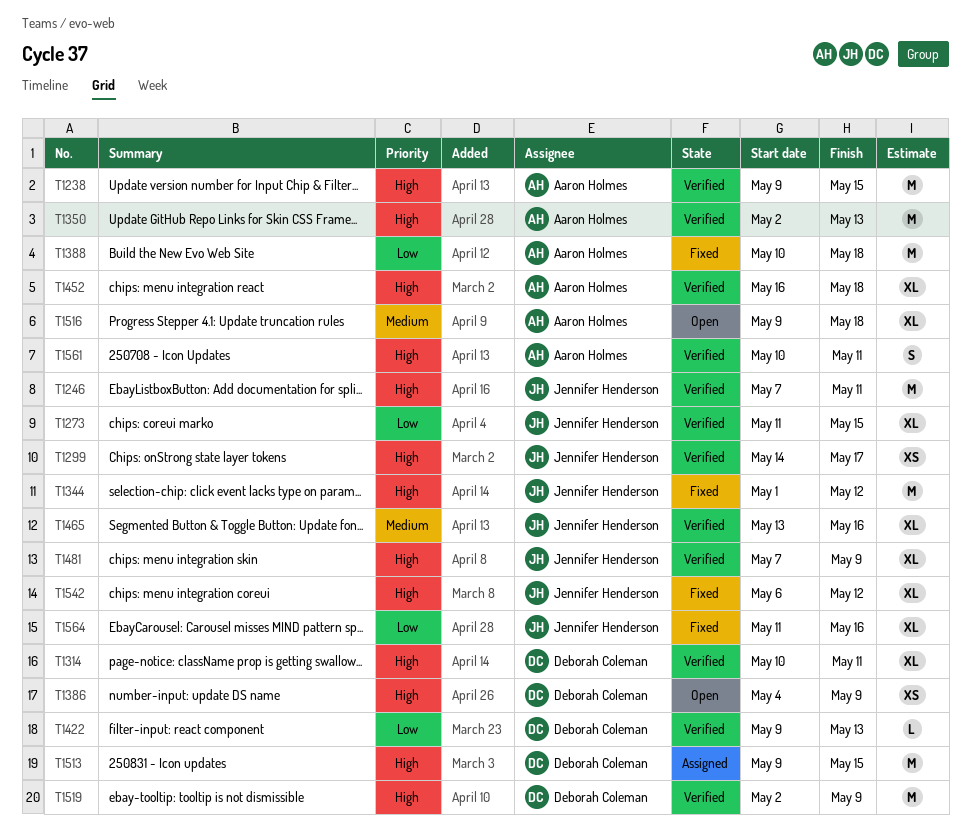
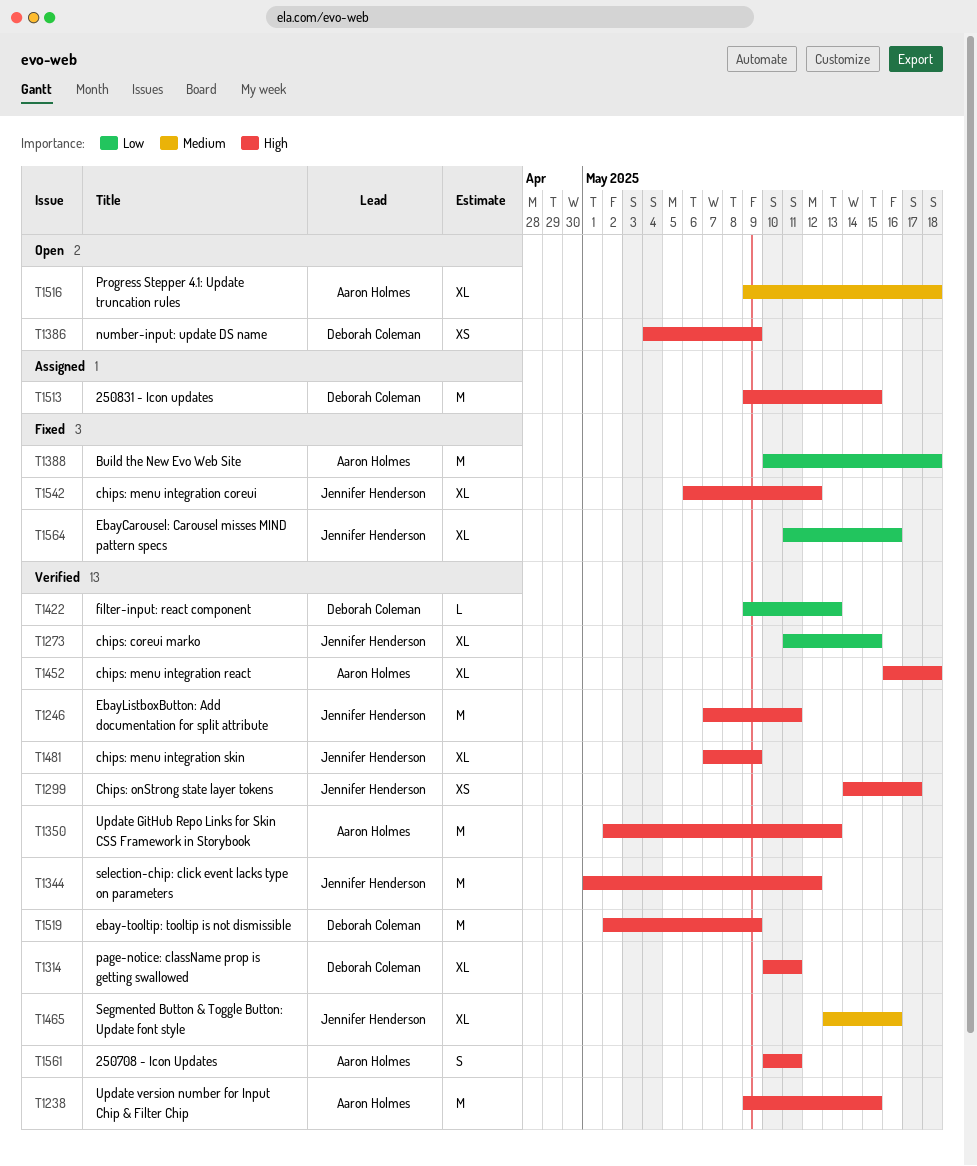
T1344, status: Fixed -> Verified

